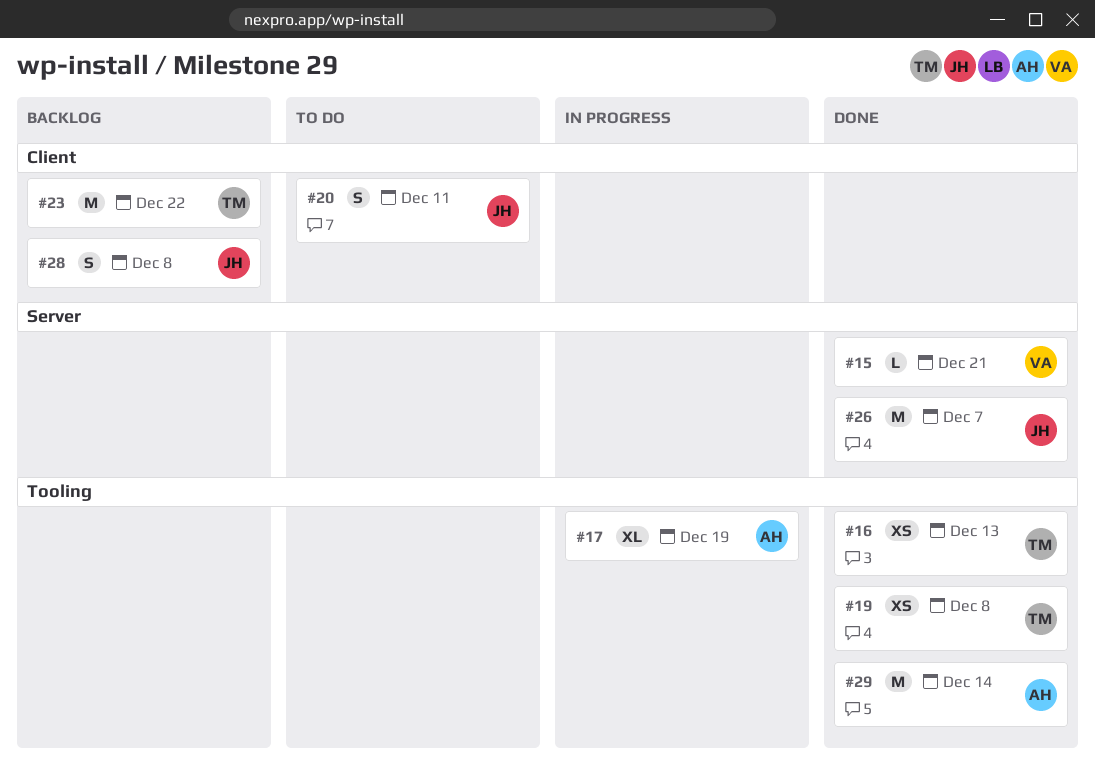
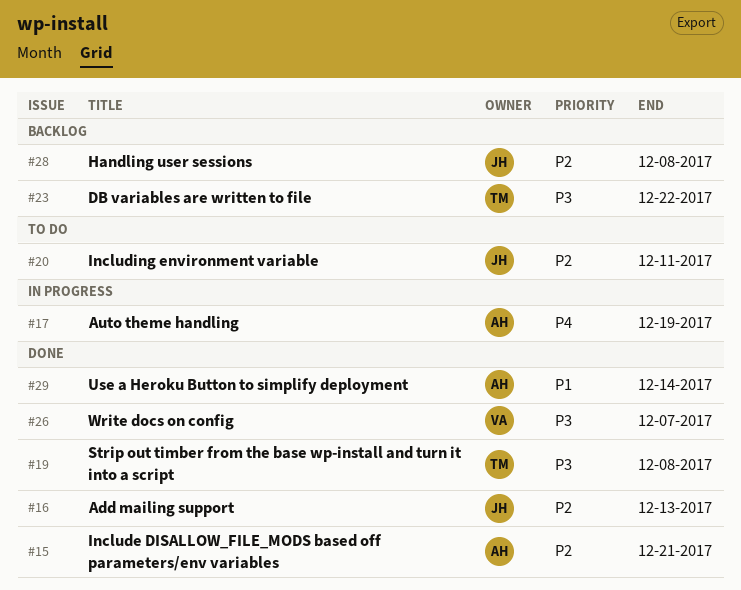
#15, owner: VA -> AH
#16, owner: TM -> JH
#26, owner: JH -> VA

